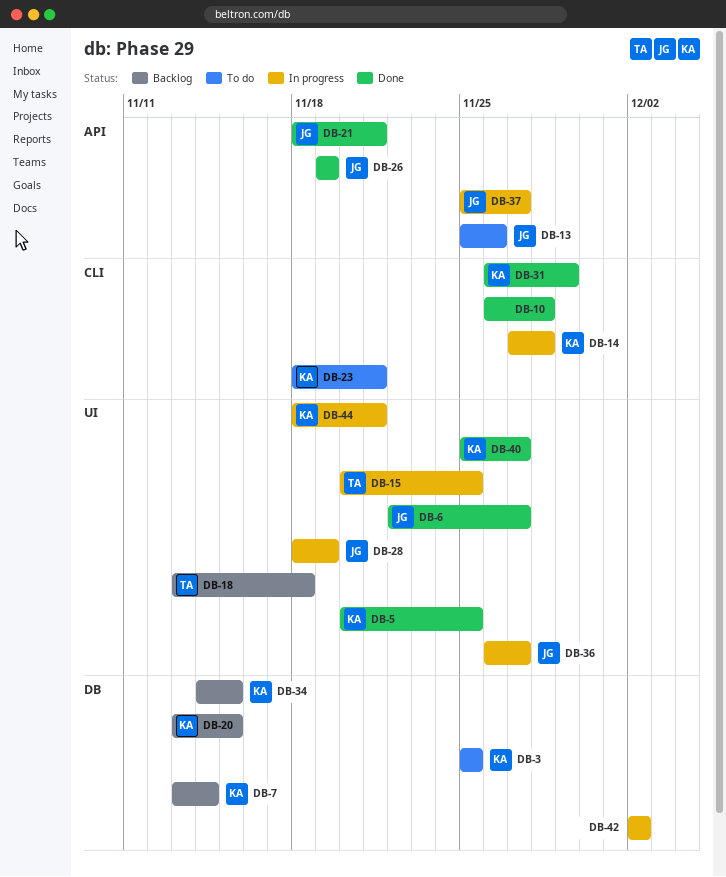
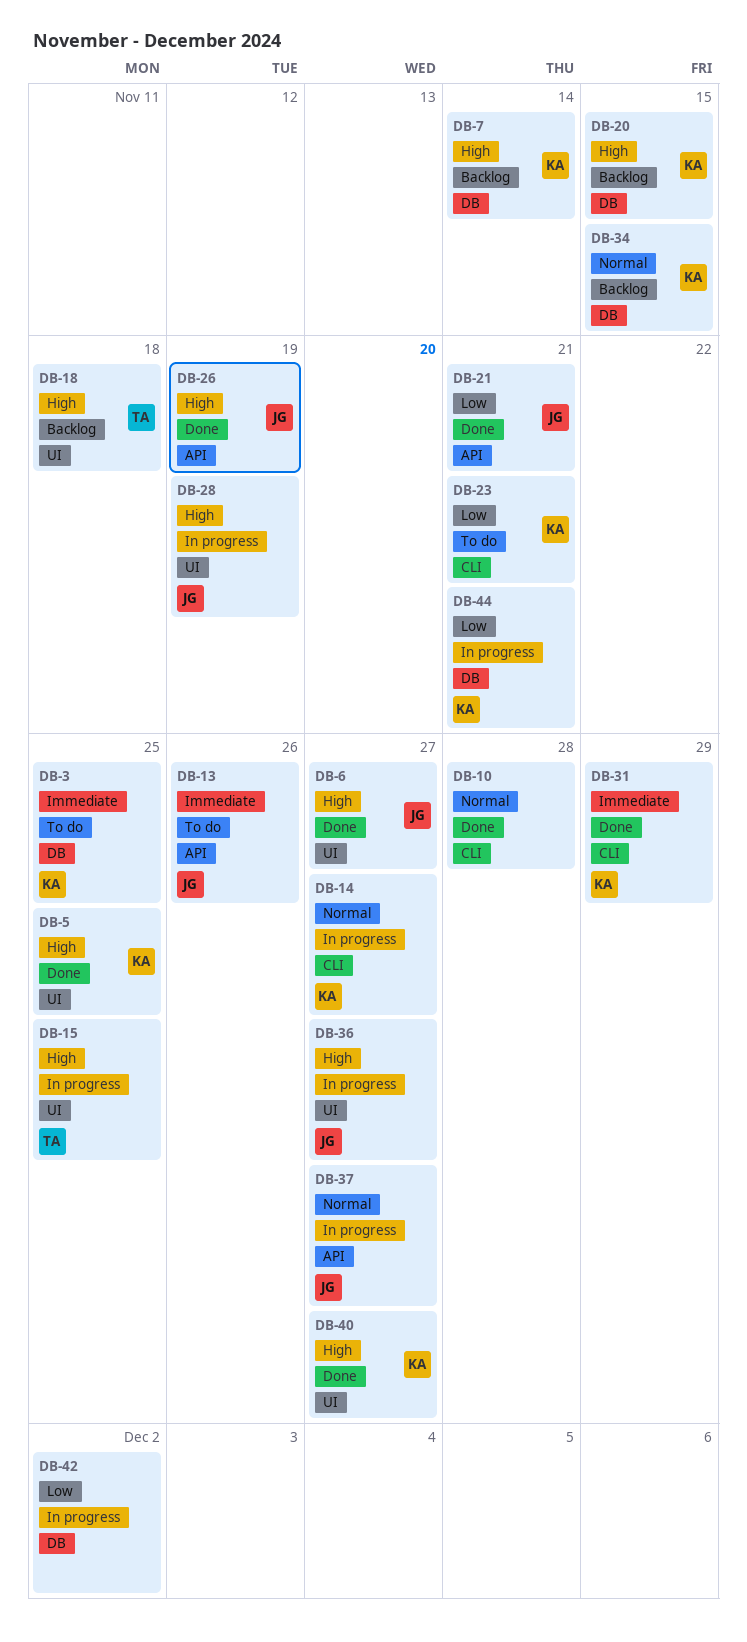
DB-14, due: Nov 28 -> Nov 27
DB-44, label: UI -> DB

